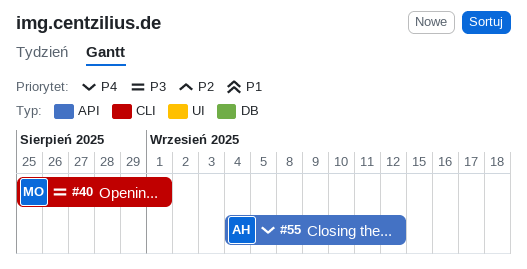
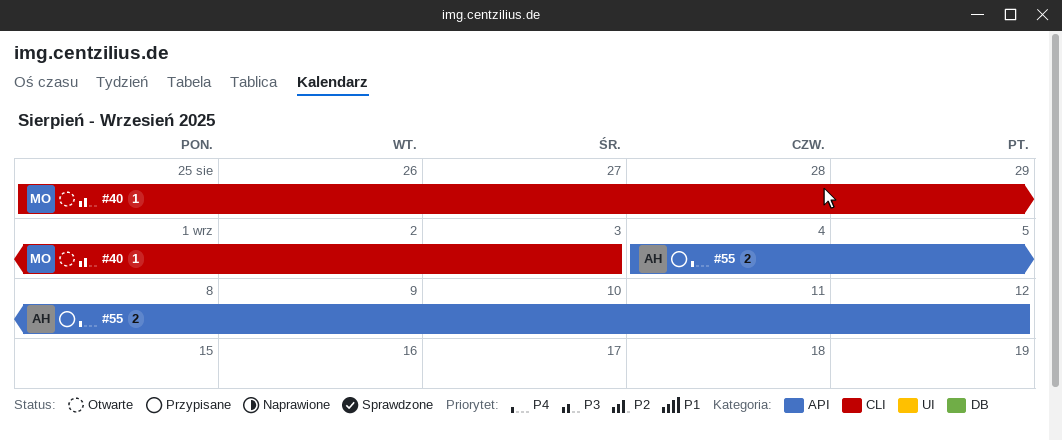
#40, due: Sep 1 -> Sep 3

